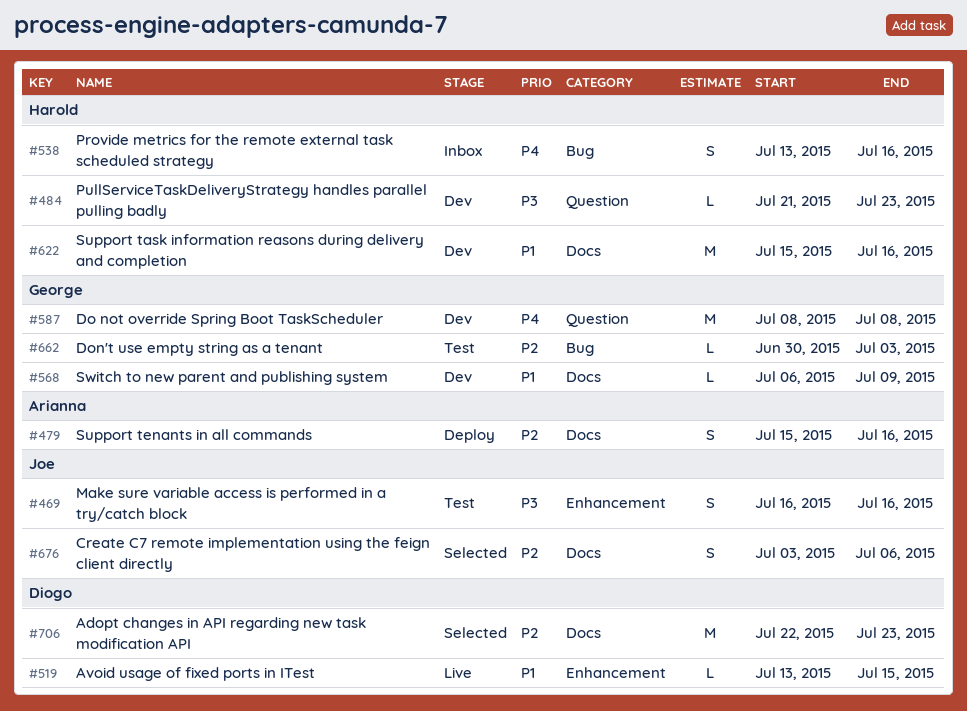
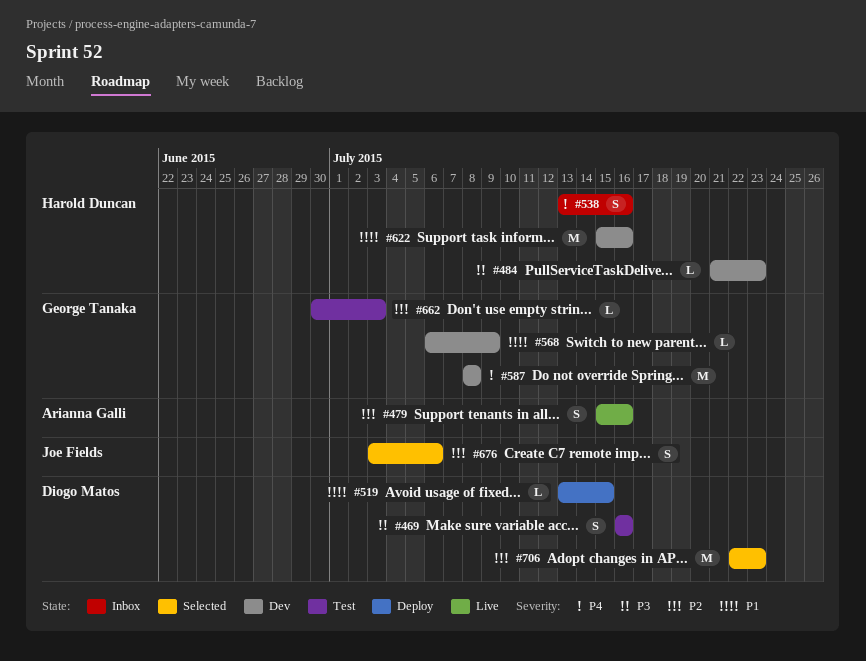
#469, owner: Joe Fields -> Diogo Matos
#479, status: Deploy -> Live
#519, status: Live -> Deploy

